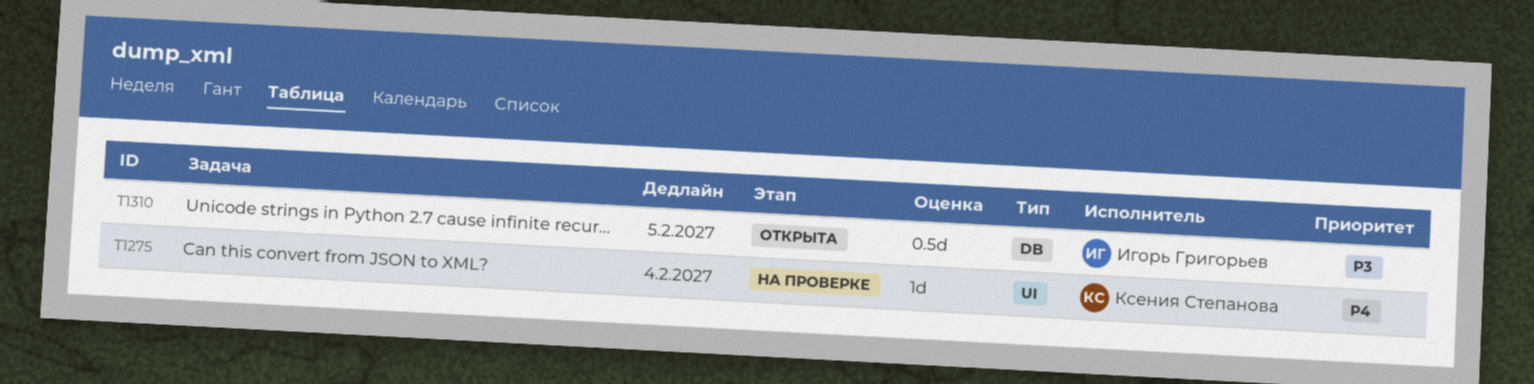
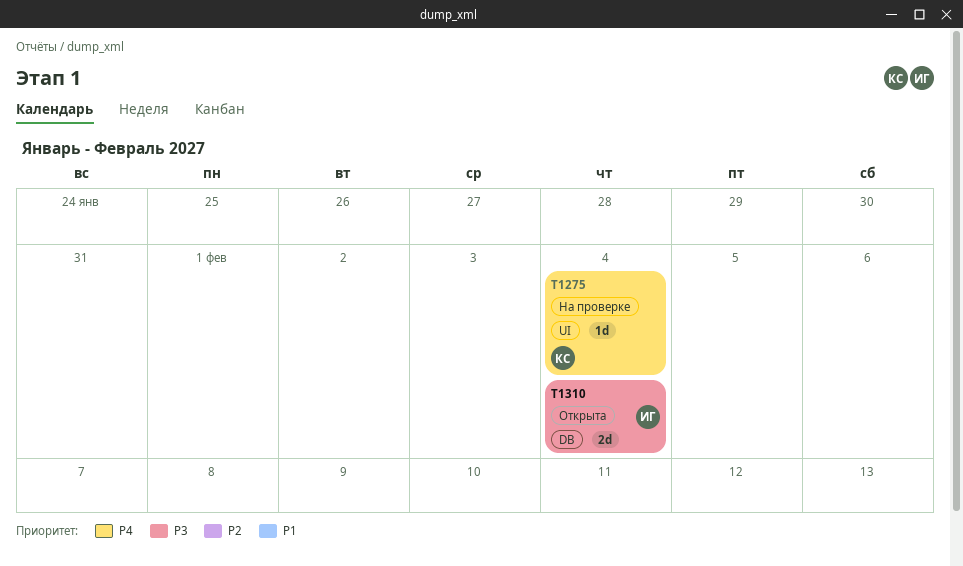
T1310, estimate: 0.5d -> 2d
T1310, due: Feb 5 -> Feb 4

